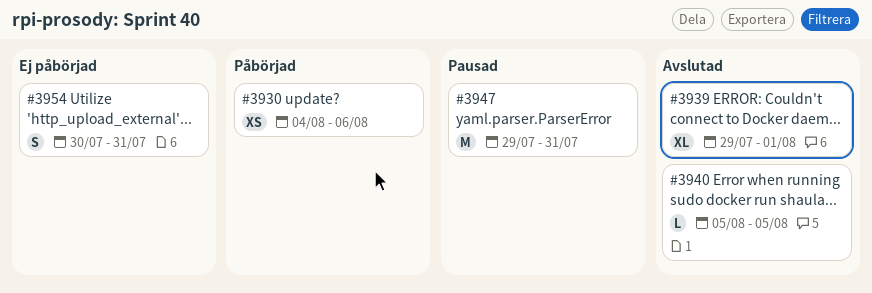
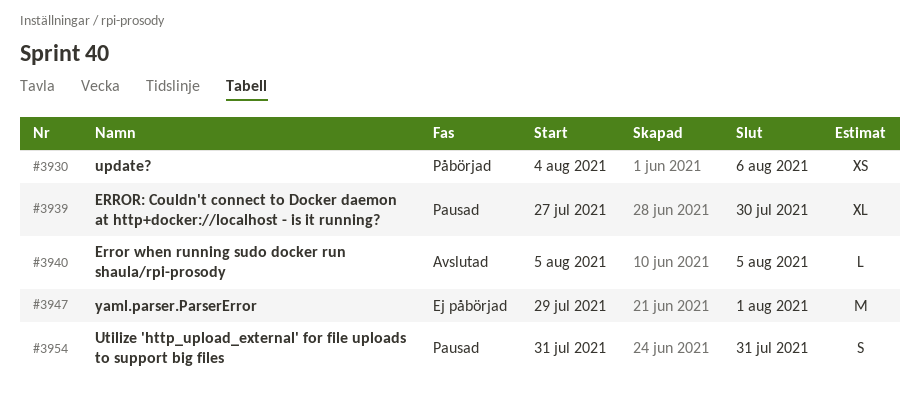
#3939, status: Avslutad -> Pausad
#3939, start: Jul 29 -> Jul 27
#3939, due: Aug 1 -> Jul 30
#3947, status: Pausad -> Ej påbörjad
#3947, due: Jul 31 -> Aug 1
#3954, status: Ej påbörjad -> Pausad
#3954, start: Jul 30 -> Jul 31

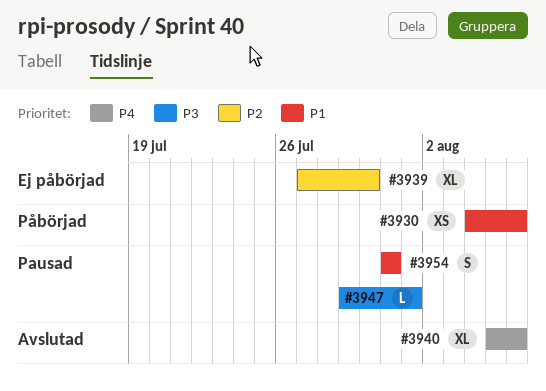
#3939, status: Pausad -> Ej påbörjad
#3940, estimate: L -> XL
#3940, due: Aug 5 -> Aug 6
#3947, status: Ej påbörjad -> Pausad
#3947, estimate: M -> L

